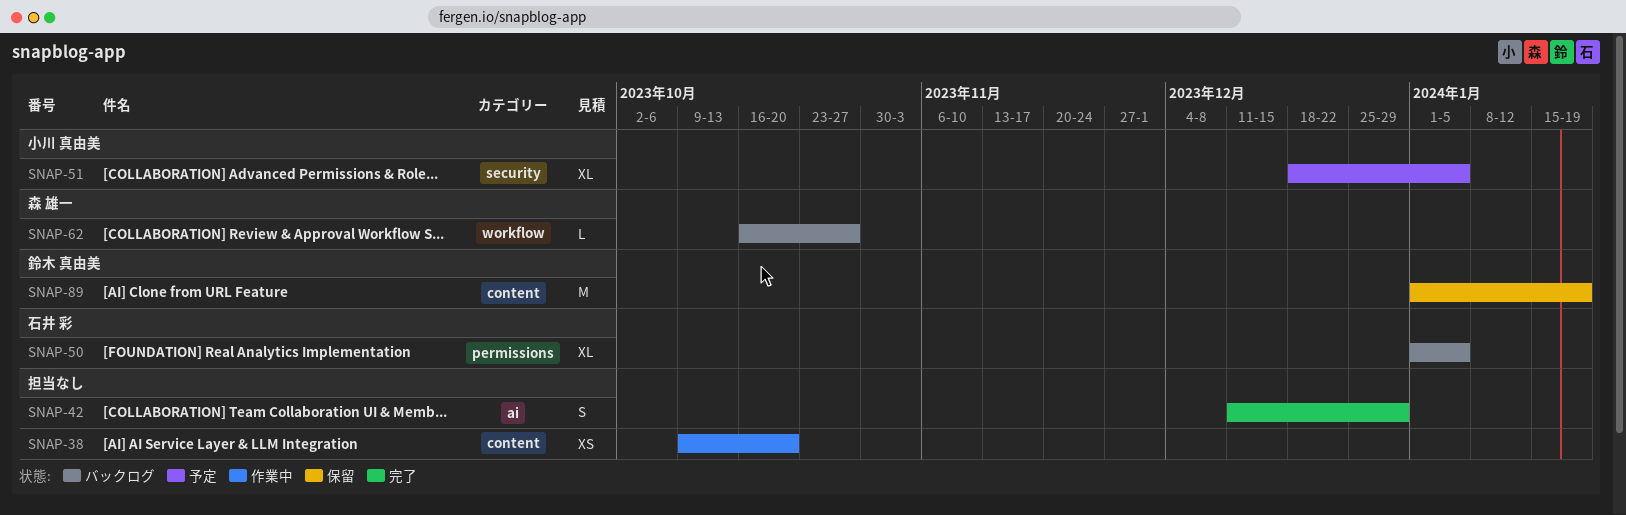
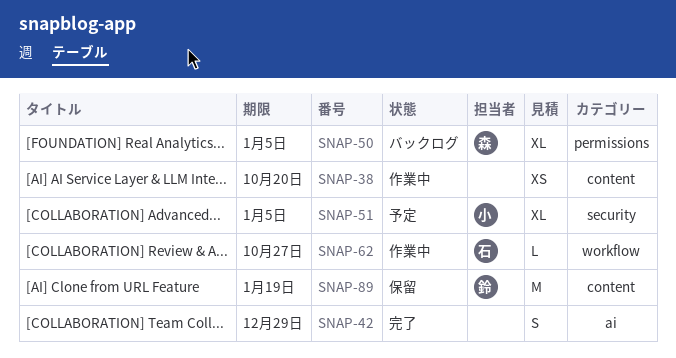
SNAP-50, owner: 石井 彩 -> 森 雄一
SNAP-62, status: バックログ -> 作業中
SNAP-62, owner: 森 雄一 -> 石井 彩

